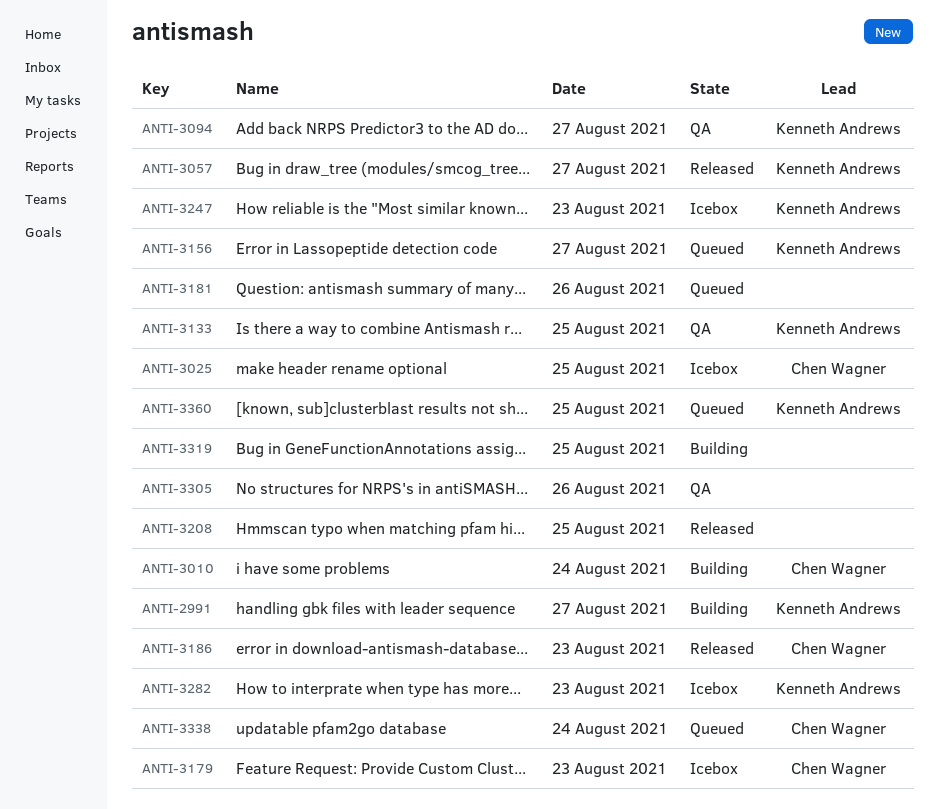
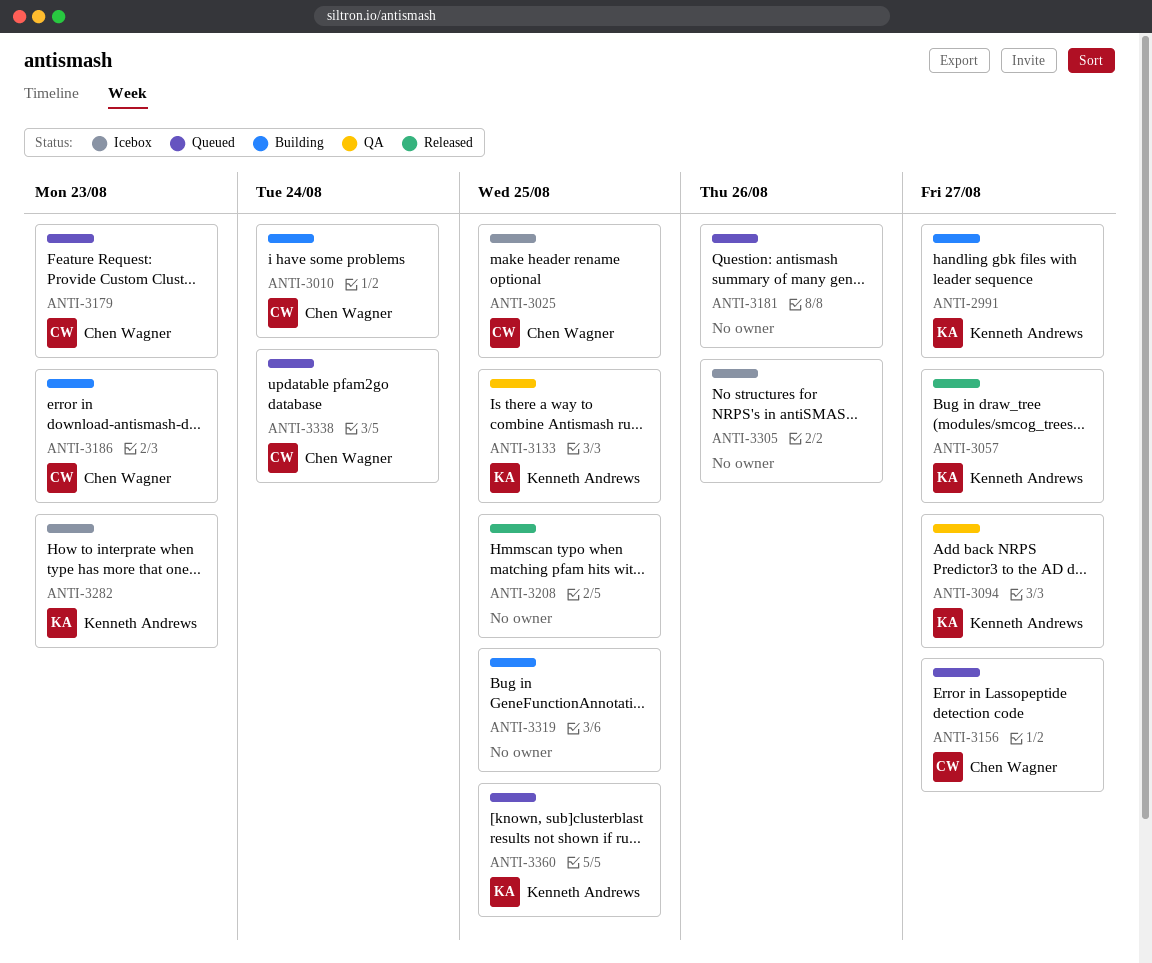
ANTI-3156, owner: Kenneth Andrews -> Chen Wagner
ANTI-3179, status: Icebox -> Queued
ANTI-3186, status: Released -> Building
ANTI-3247: present -> none
ANTI-3305, status: QA -> Icebox

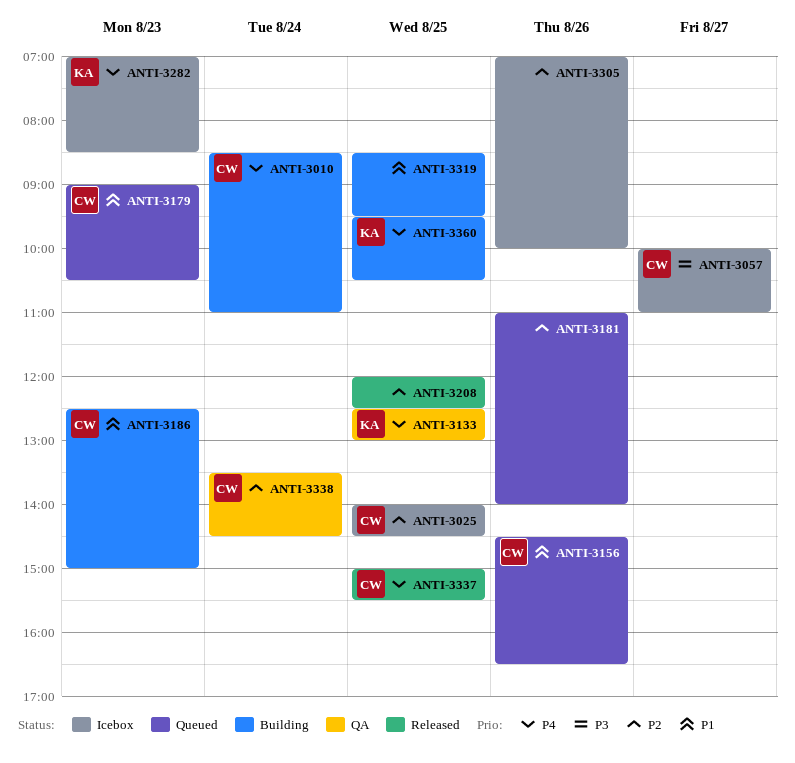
ANTI-2991: present -> none
ANTI-3057, status: Released -> Icebox
ANTI-3057, owner: Kenneth Andrews -> Chen Wagner
ANTI-3094: present -> none
ANTI-3156, day: Aug 27 -> Aug 26
ANTI-3337: none -> present
ANTI-3338, status: Queued -> QA
ANTI-3360, status: Queued -> Building

